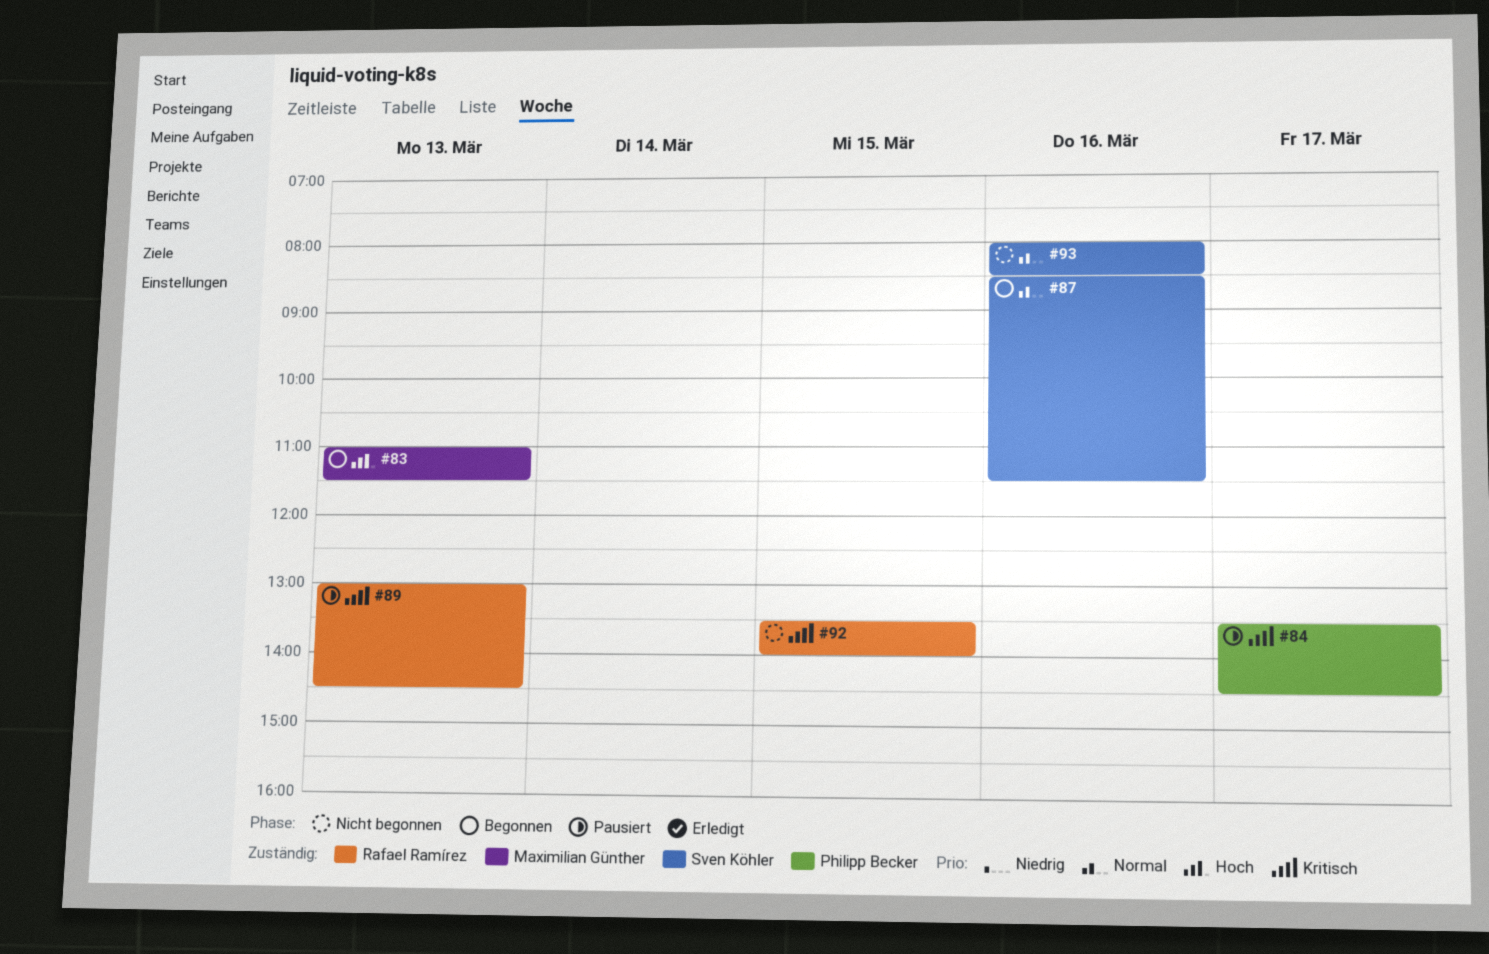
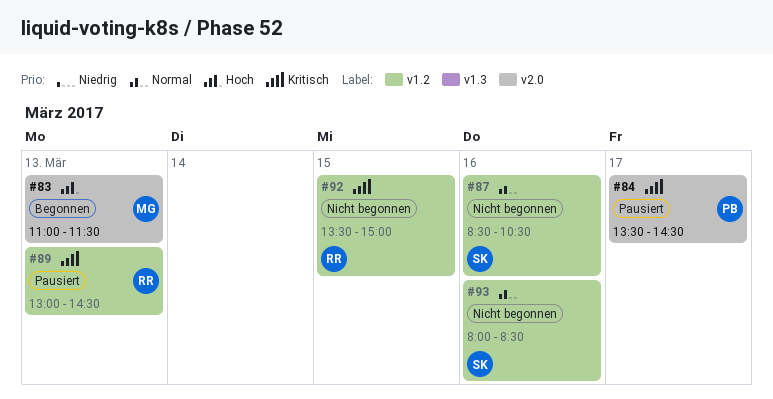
#87, status: Begonnen -> Nicht begonnen
#87, ends: 11:30 -> 10:30
#92, ends: 14:00 -> 15:00

